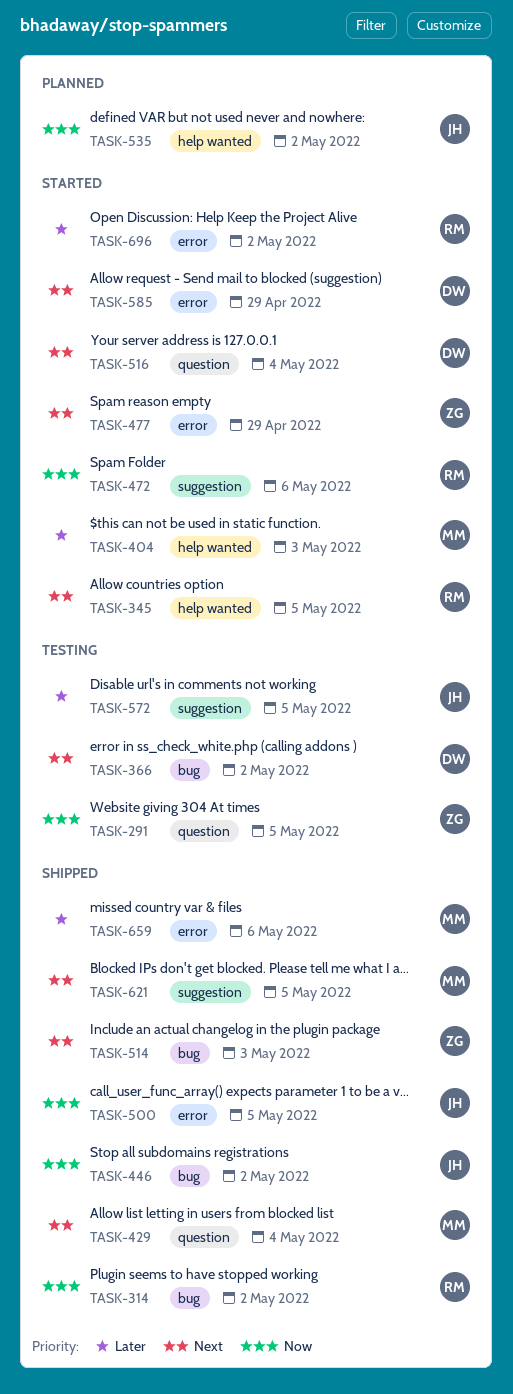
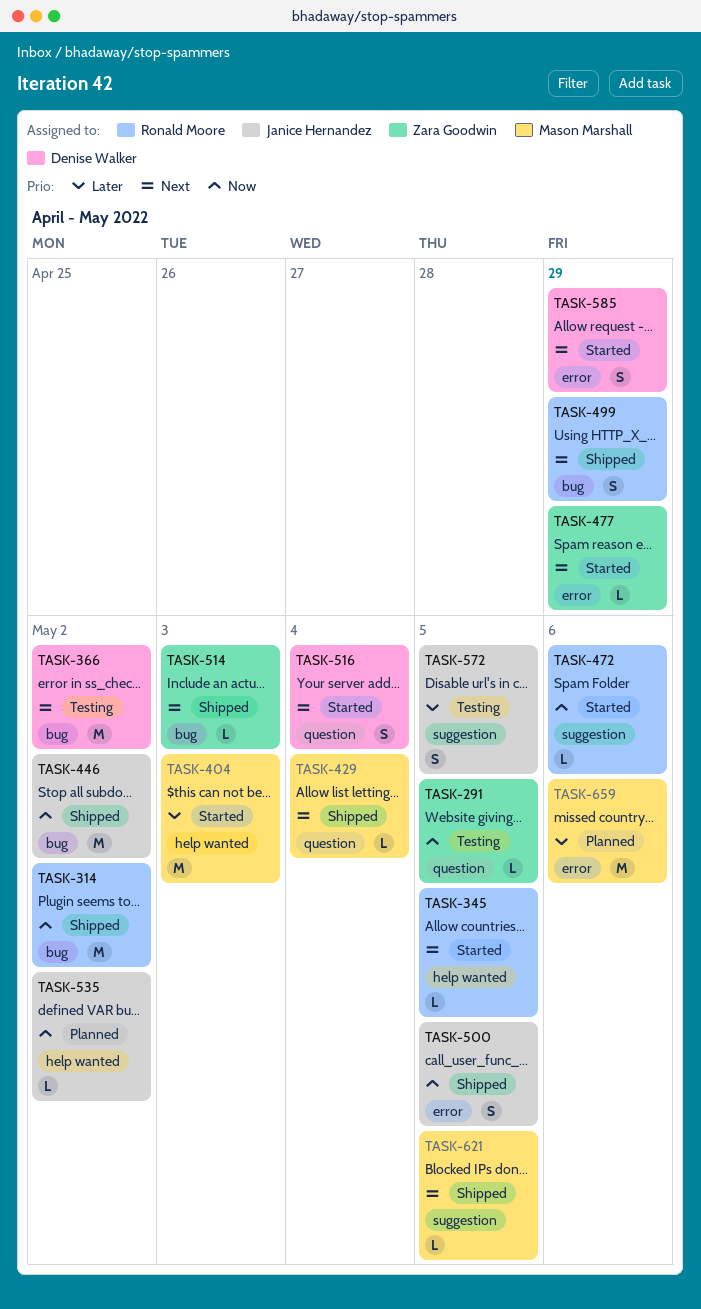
TASK-499: none -> present
TASK-659, status: Shipped -> Planned
TASK-696: present -> none

